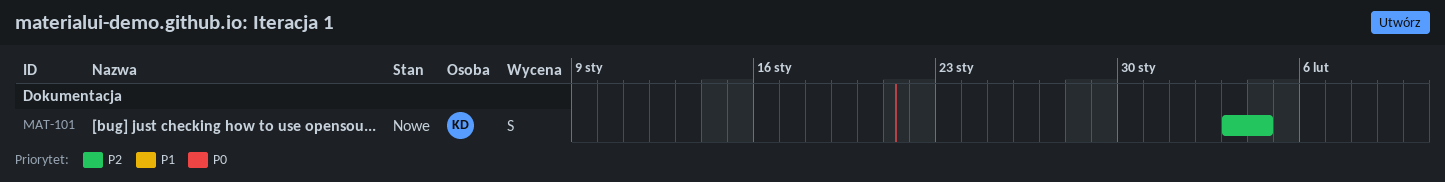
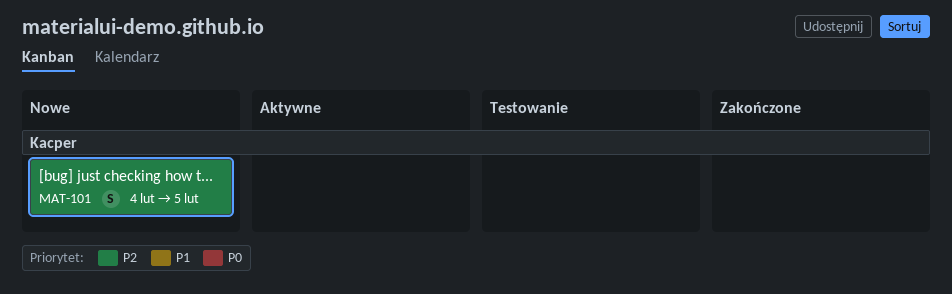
MAT-101, start: Feb 3 -> Feb 4
MAT-101, due: Feb 4 -> Feb 5

